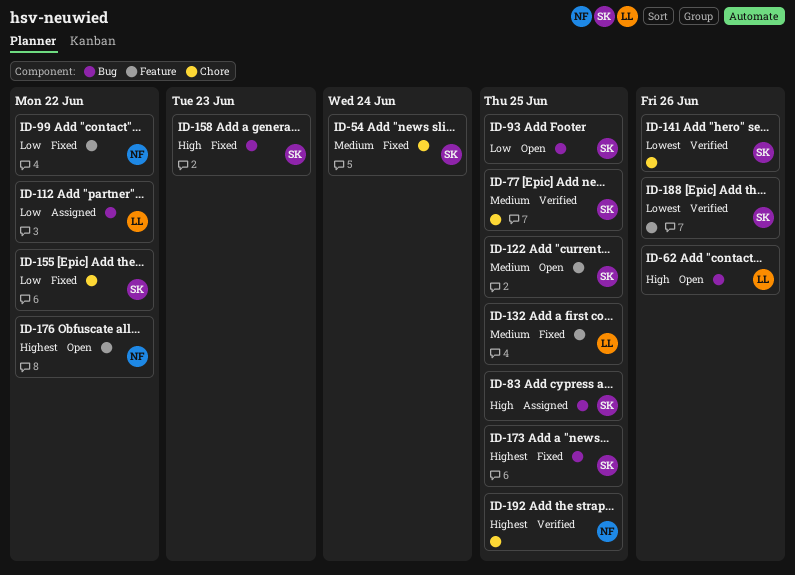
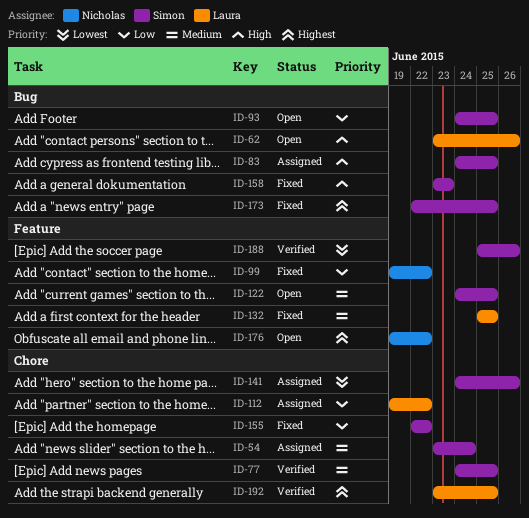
ID-54, status: Fixed -> Assigned
ID-112, label: Bug -> Chore
ID-141, status: Verified -> Assigned
ID-192, owner: Nicholas -> Laura

